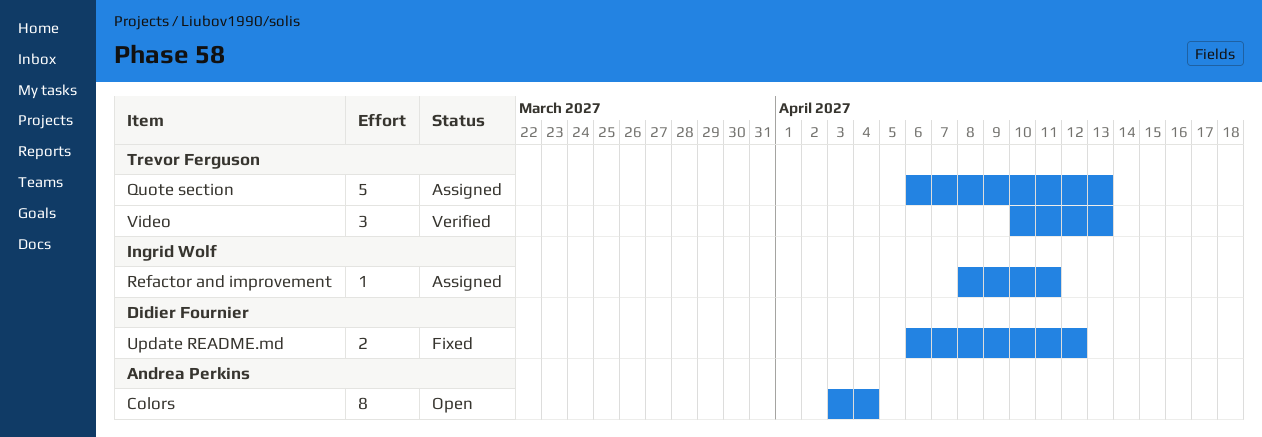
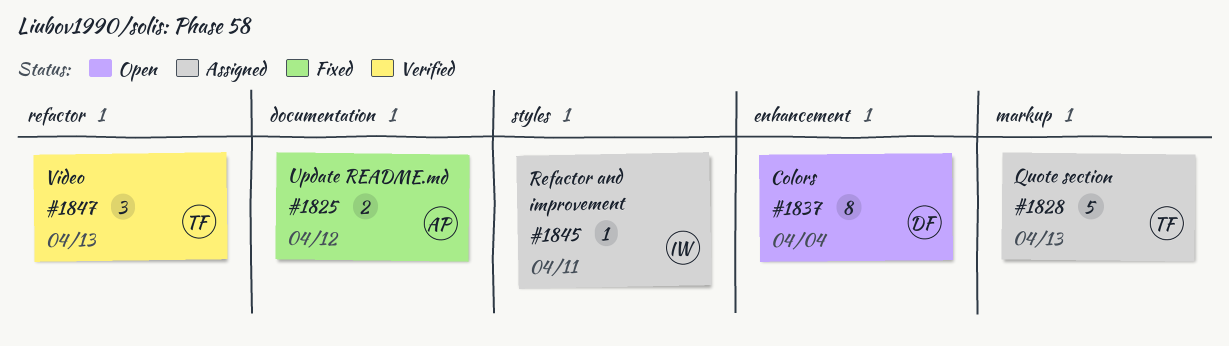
Colors, owner: Andrea Perkins -> Didier Fournier
Update README.md, owner: Didier Fournier -> Andrea Perkins

